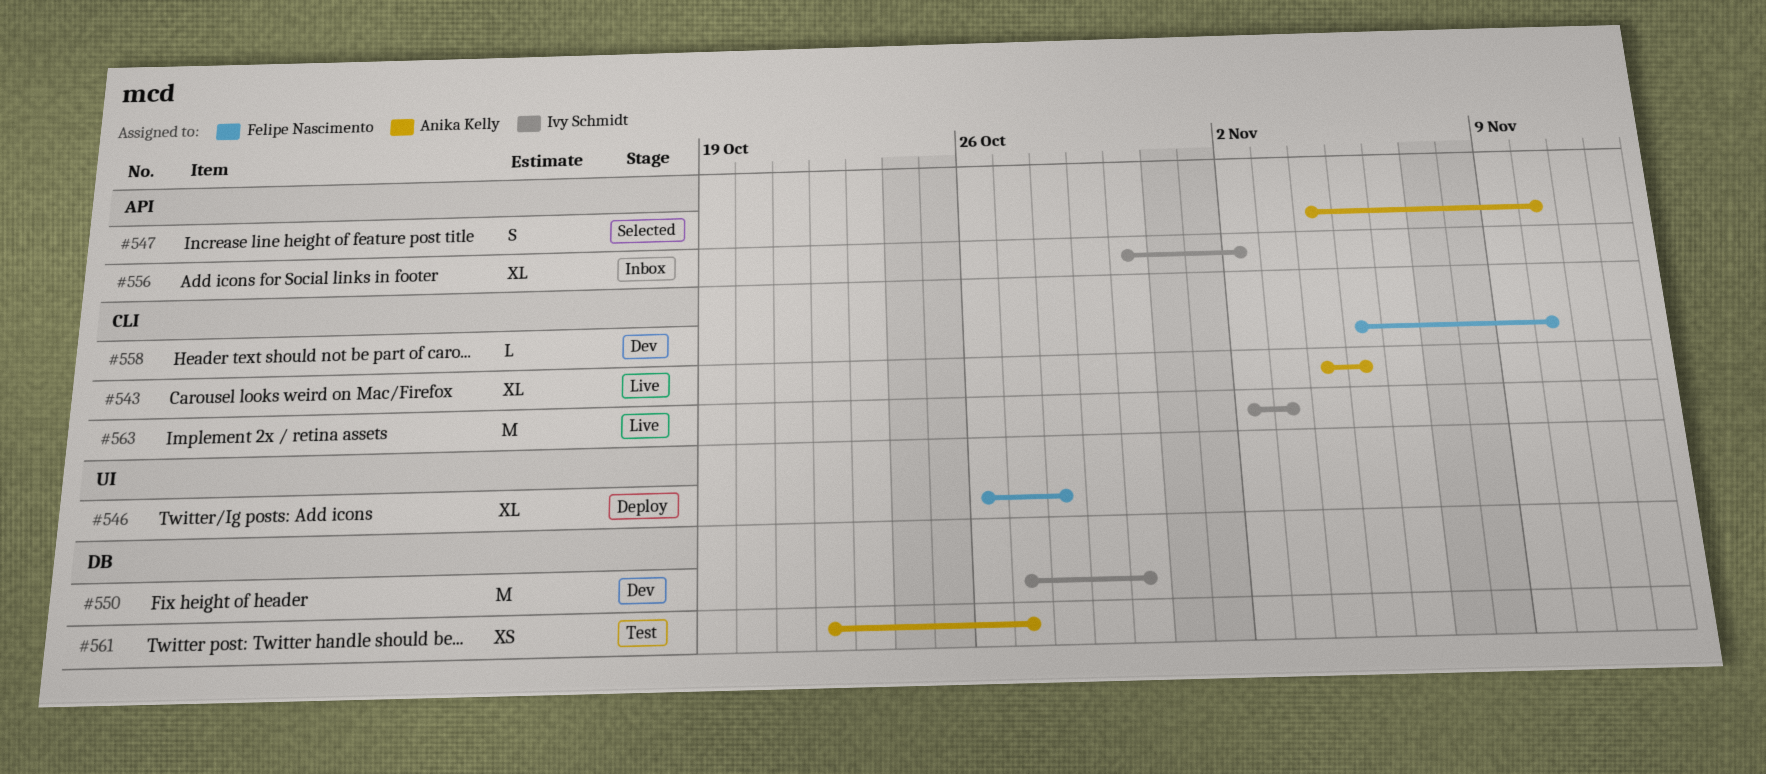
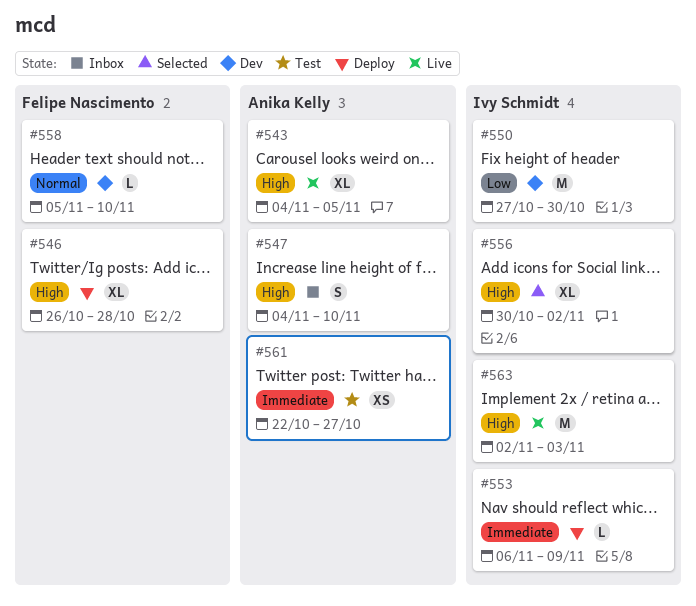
#547, status: Selected -> Inbox
#553: none -> present
#556, status: Inbox -> Selected

